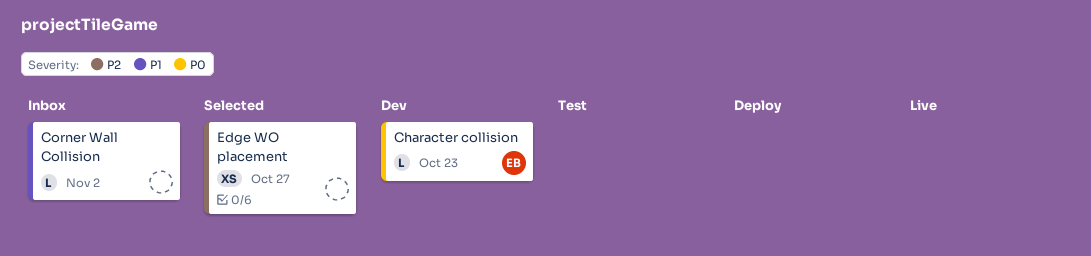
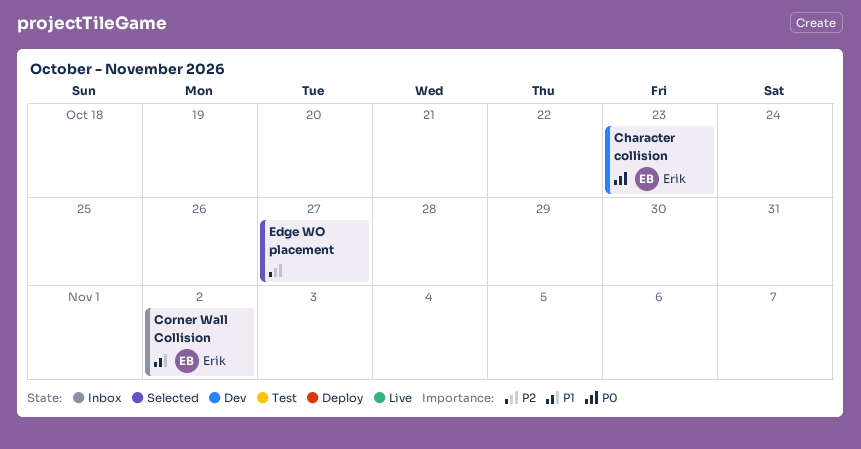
Corner Wall Collision, owner: none -> Erik

